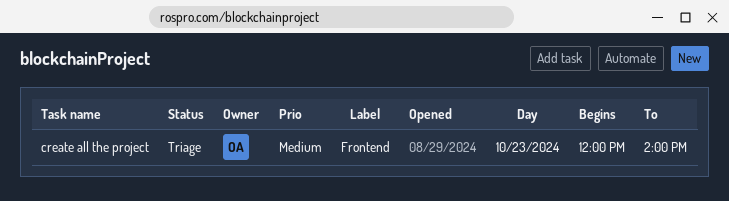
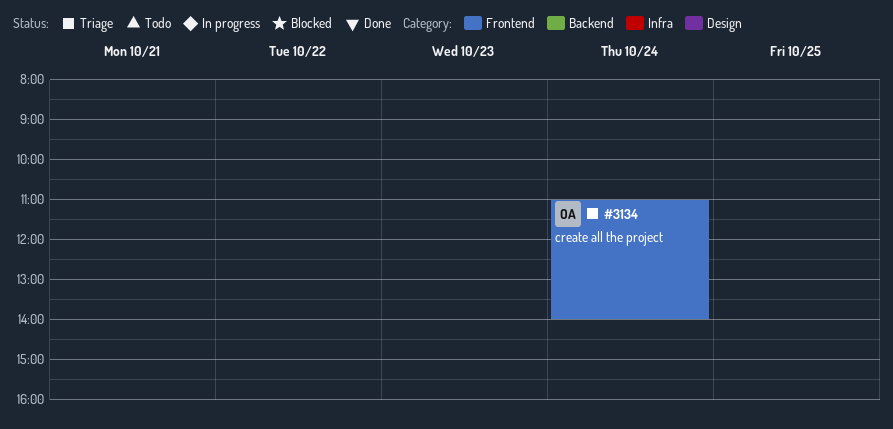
create all the project, day: Oct 23 -> Oct 24
create all the project, begins: 12:00 -> 11:00

